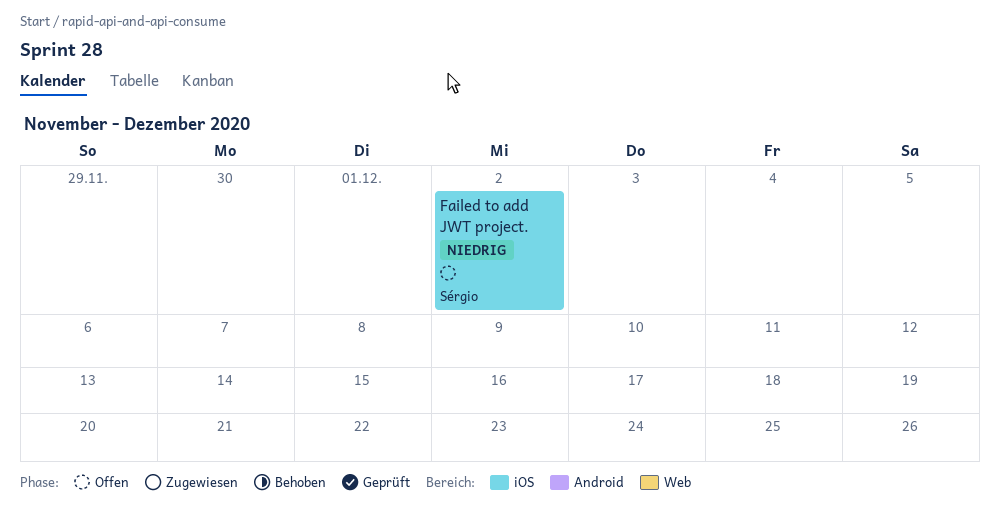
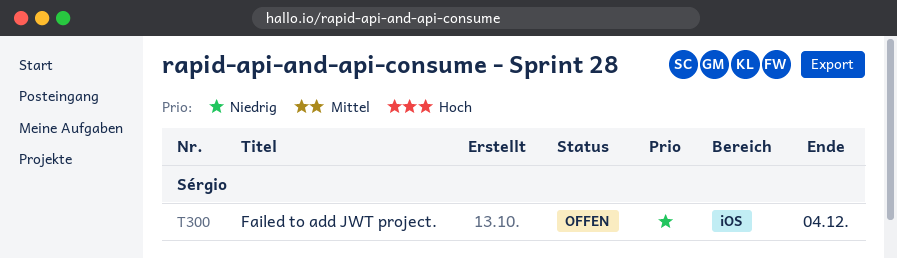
Failed to add JWT project., due: Dec 2 -> Dec 4

